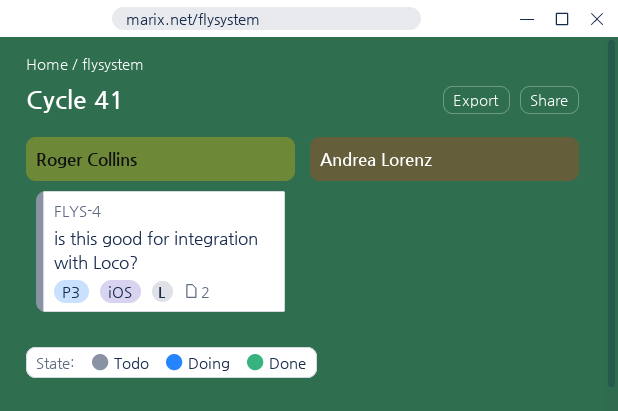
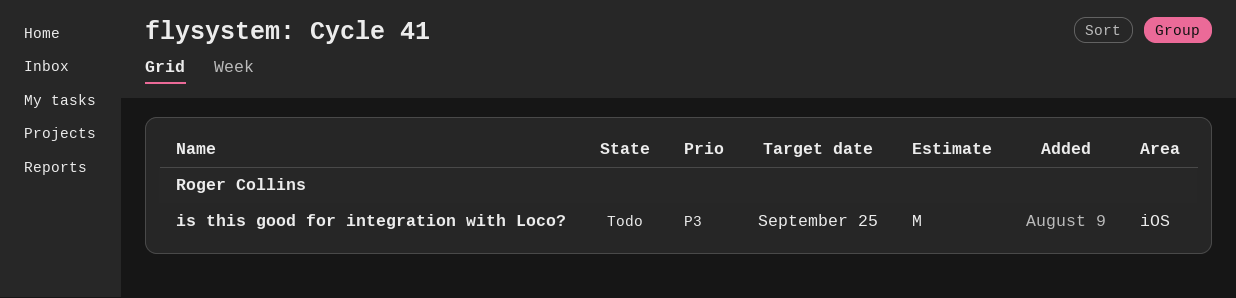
is this good for integration with Loco?, estimate: L -> M

